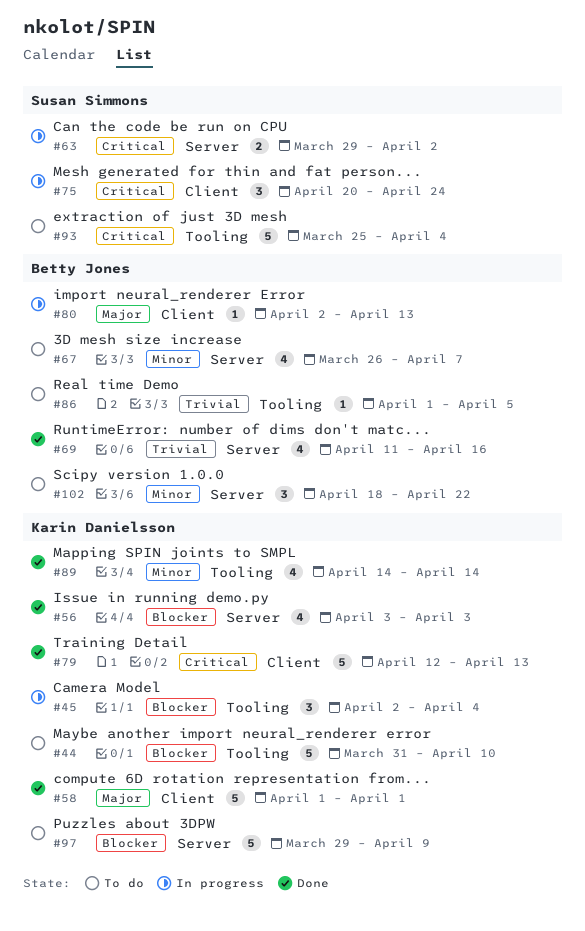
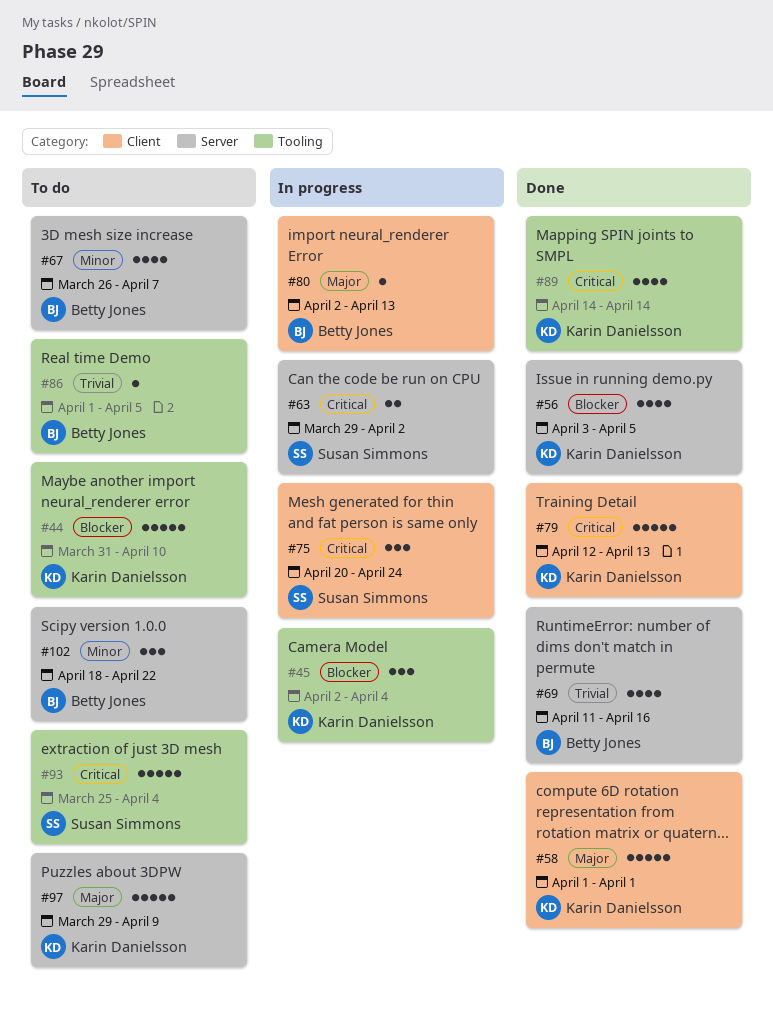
#56, due: Apr 3 -> Apr 5
#89, priority: Minor -> Critical
#97, priority: Blocker -> Major

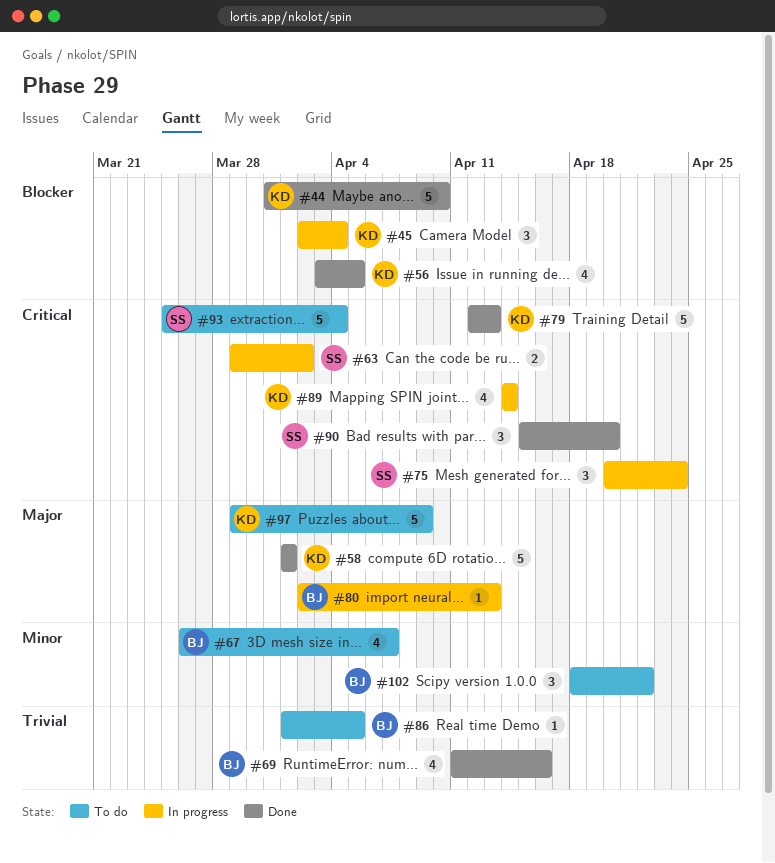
#44, status: To do -> Done
#89, status: Done -> In progress
#90: none -> present

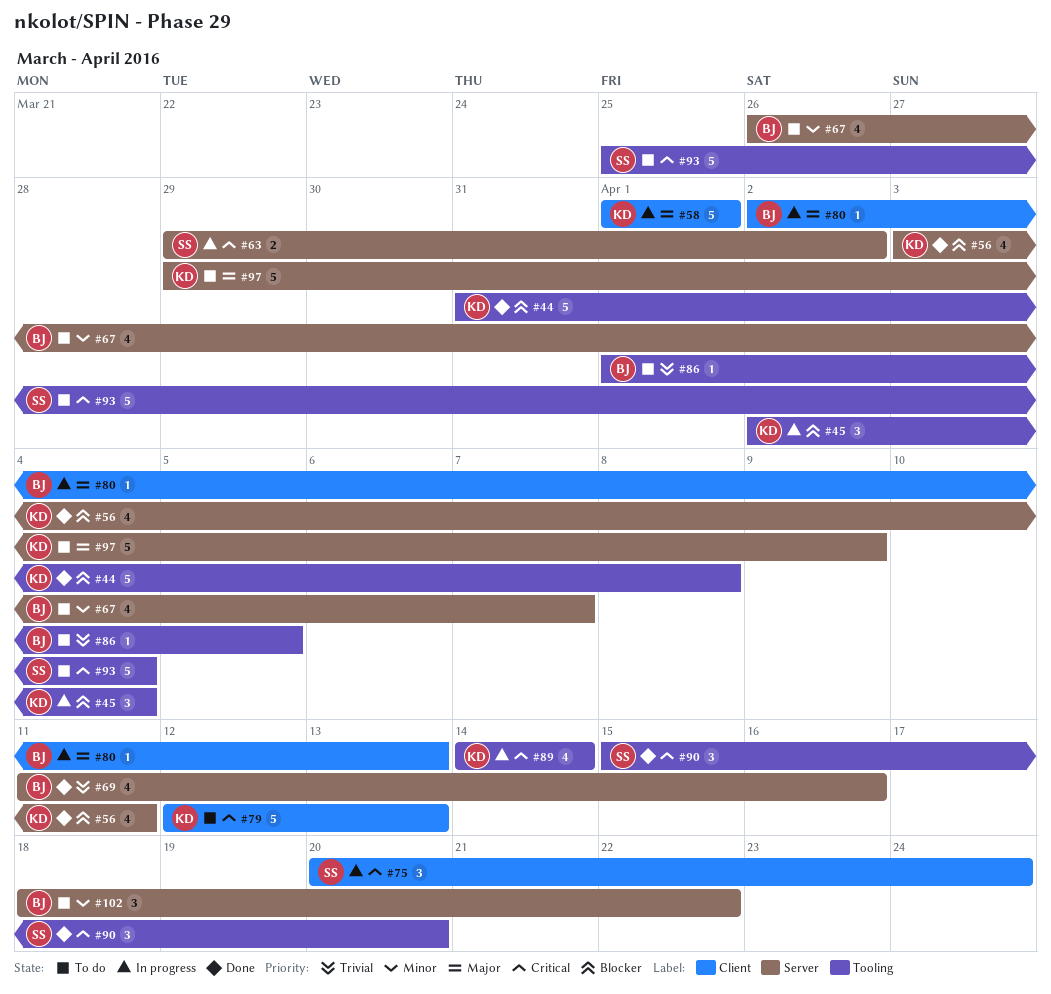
#44, due: Apr 10 -> Apr 8
#56, due: Apr 5 -> Apr 11
#58, status: Done -> In progress
#79, status: Done -> To do

